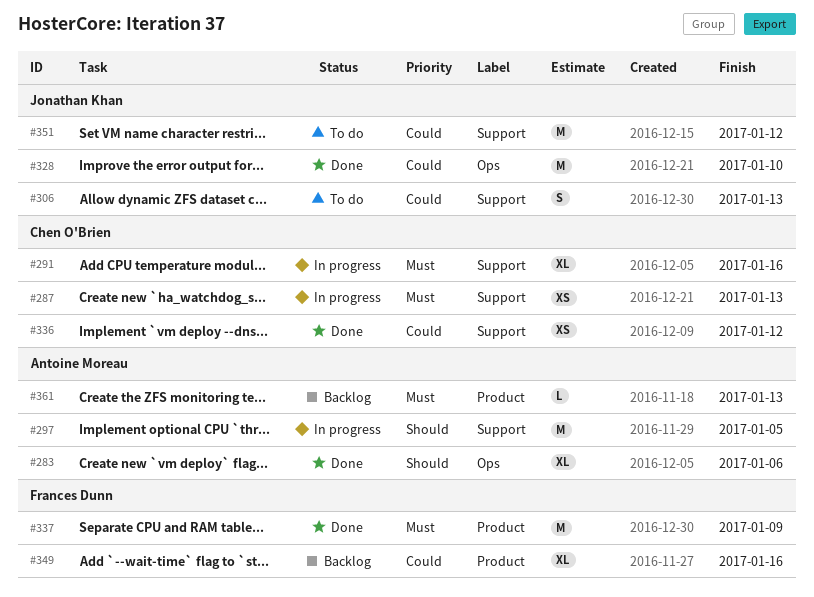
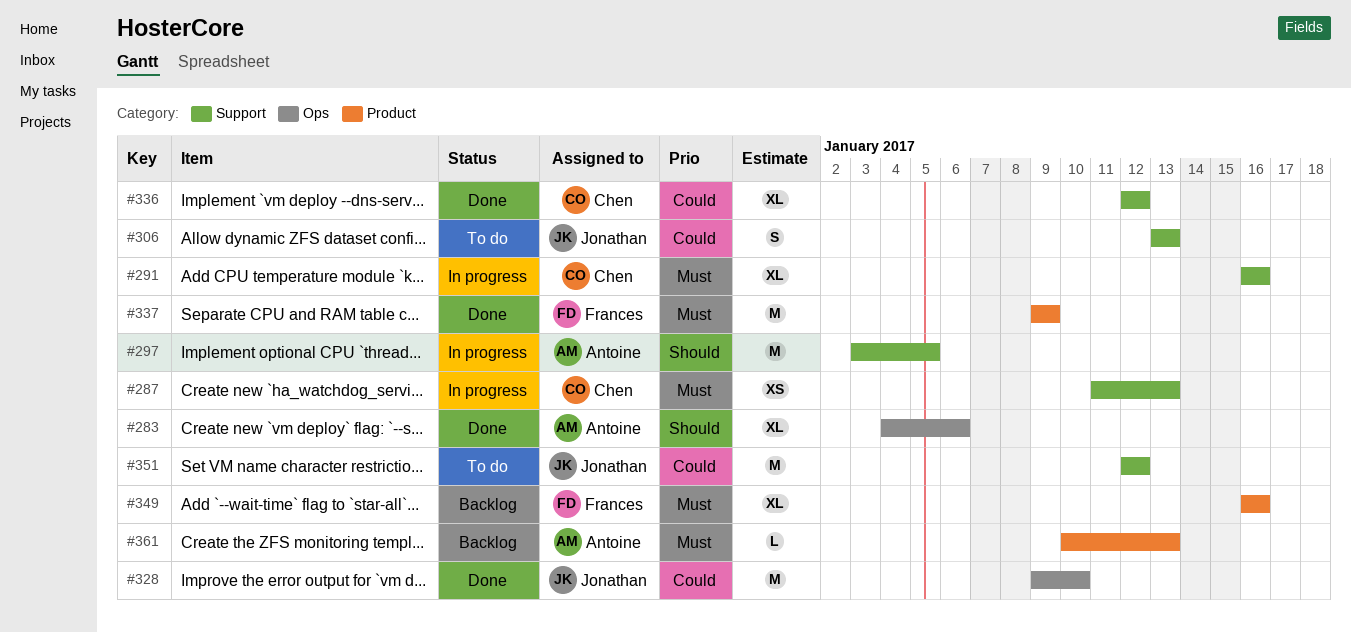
#336, estimate: XS -> XL
#349, priority: Could -> Must

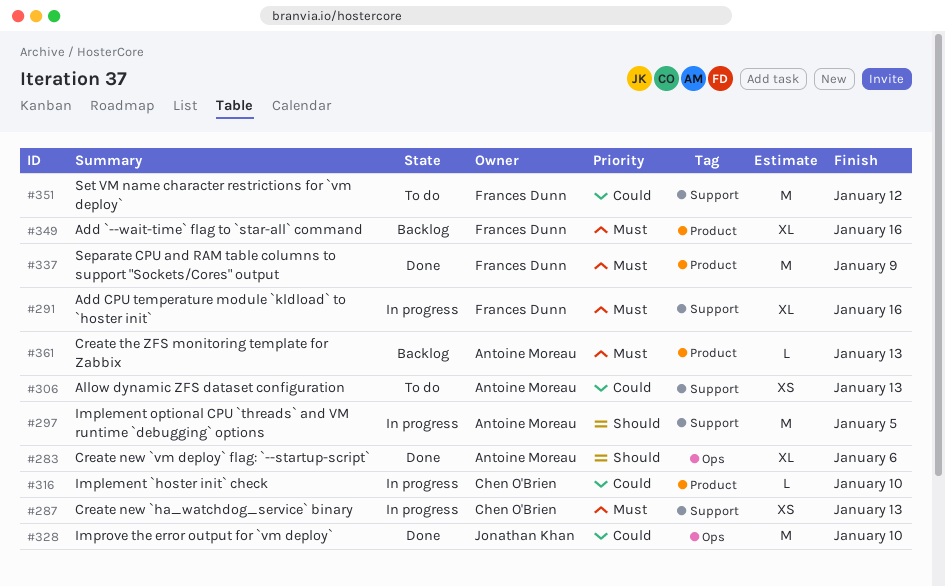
#291, owner: Chen O'Brien -> Frances Dunn
#306, owner: Jonathan Khan -> Antoine Moreau
#306, estimate: S -> XS
#316: none -> present
#336: present -> none
#351, owner: Jonathan Khan -> Frances Dunn

